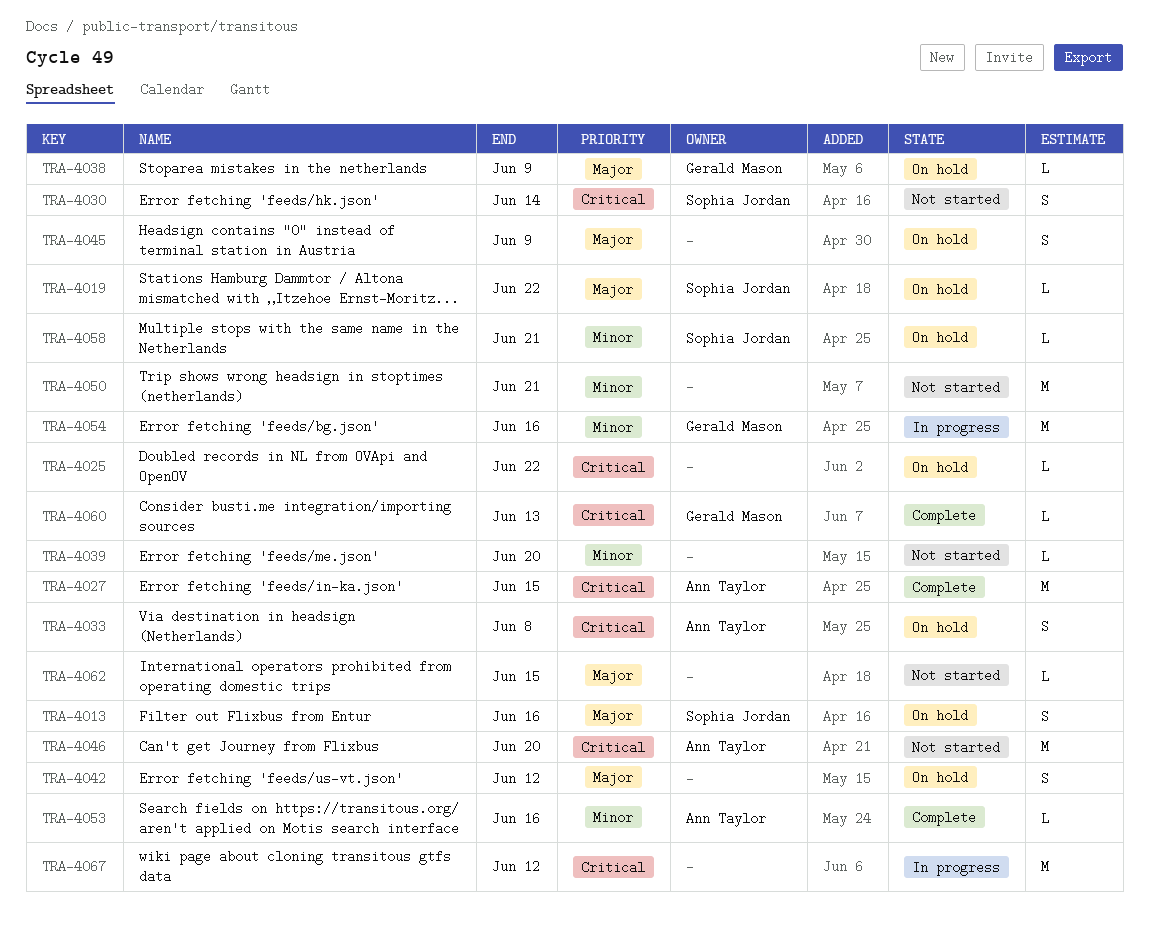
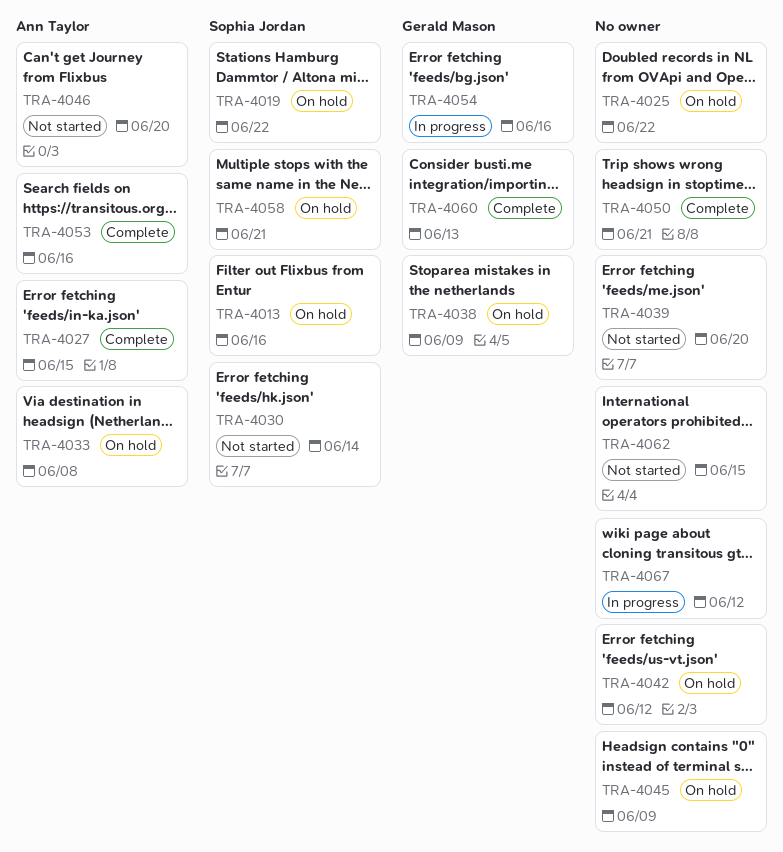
TRA-4050, status: Not started -> Complete

